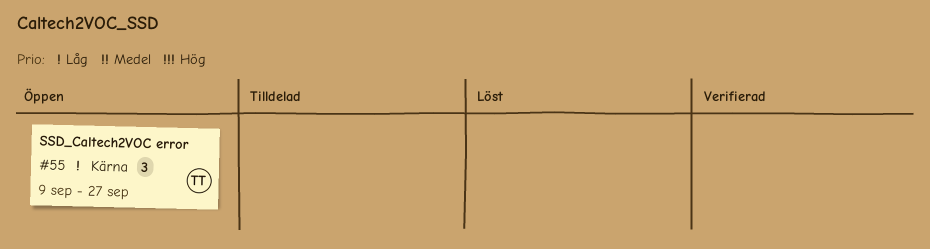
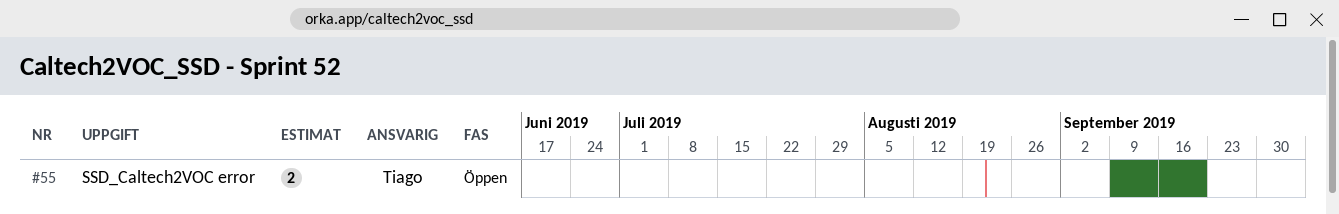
#55, estimate: 3 -> 2
#55, due: Sep 27 -> Sep 20

